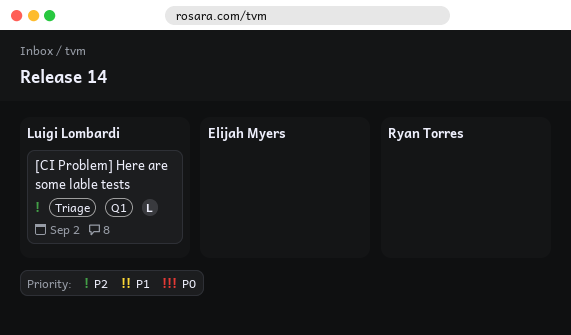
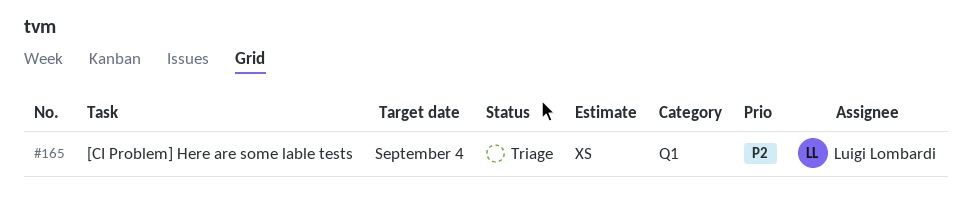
[CI Problem] Here are some lable tests, estimate: L -> XS
[CI Problem] Here are some lable tests, due: Sep 2 -> Sep 4

